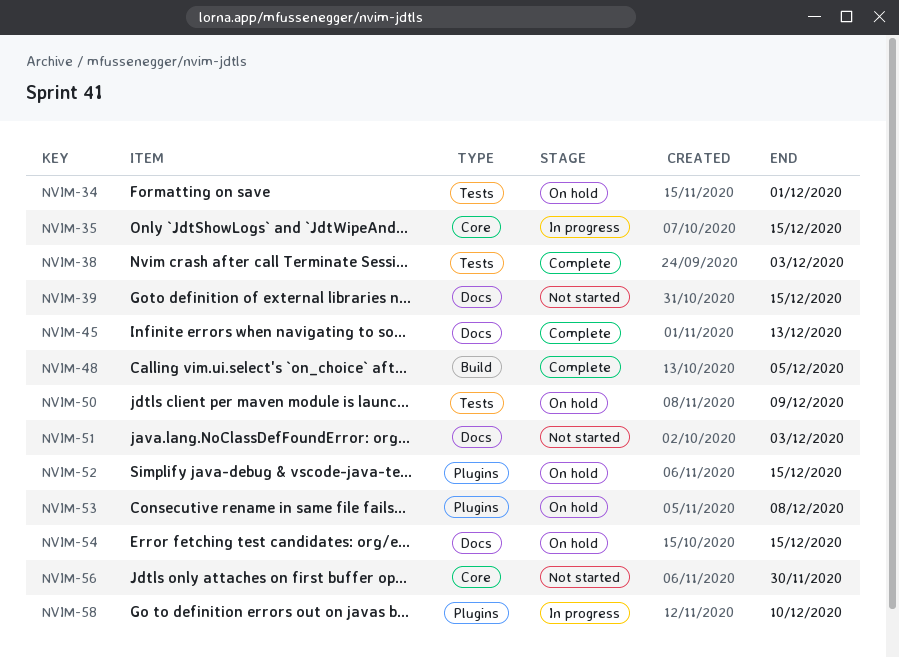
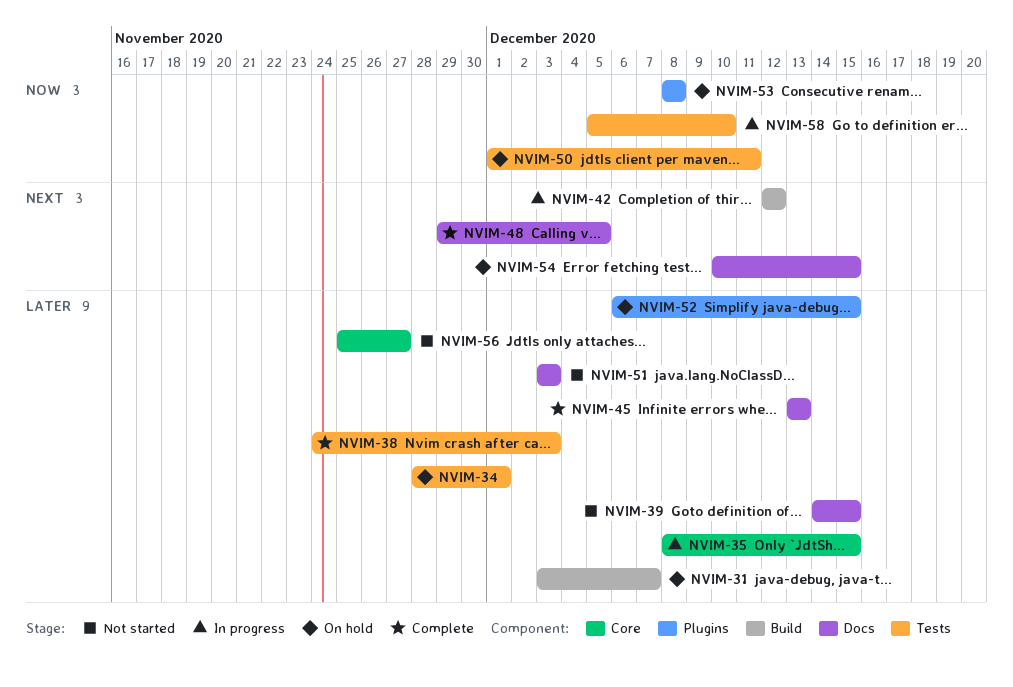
NVIM-31: none -> present
NVIM-42: none -> present
NVIM-48, label: Build -> Docs
NVIM-50, due: Dec 9 -> Dec 11
NVIM-56, due: Nov 30 -> Nov 27
NVIM-58, label: Plugins -> Tests

